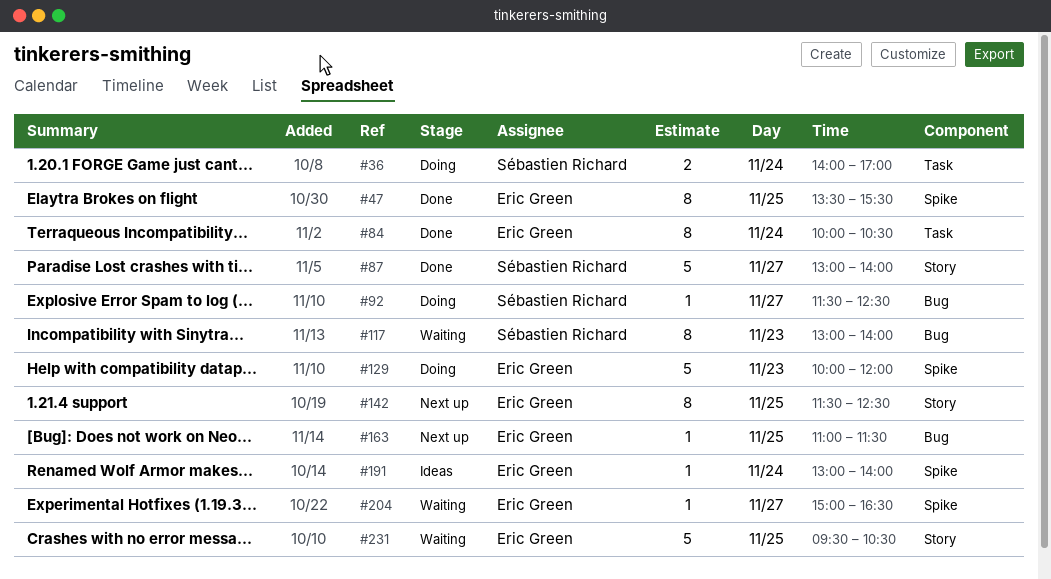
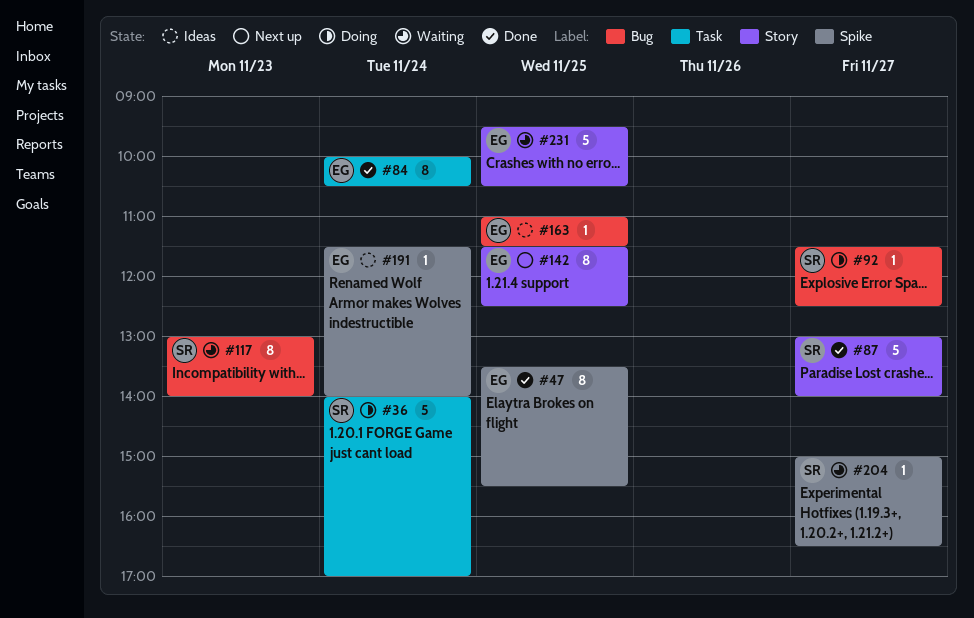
#36, estimate: 2 -> 5
#129: present -> none
#163, status: Next up -> Ideas
#191, begins: 13:00 -> 11:30
#204, owner: Eric Green -> Sébastien Richard

